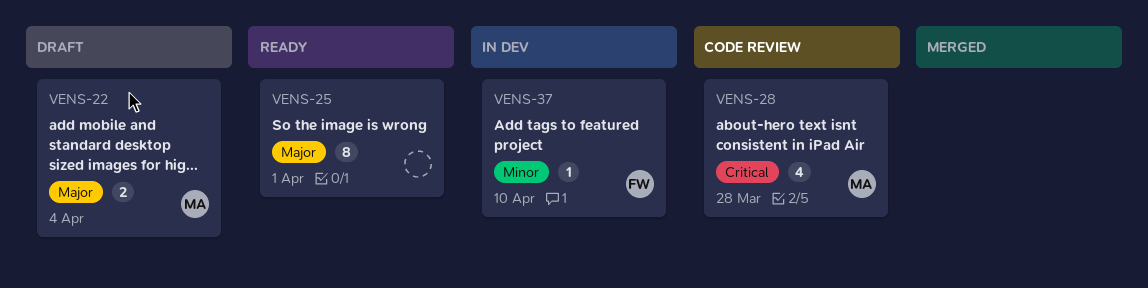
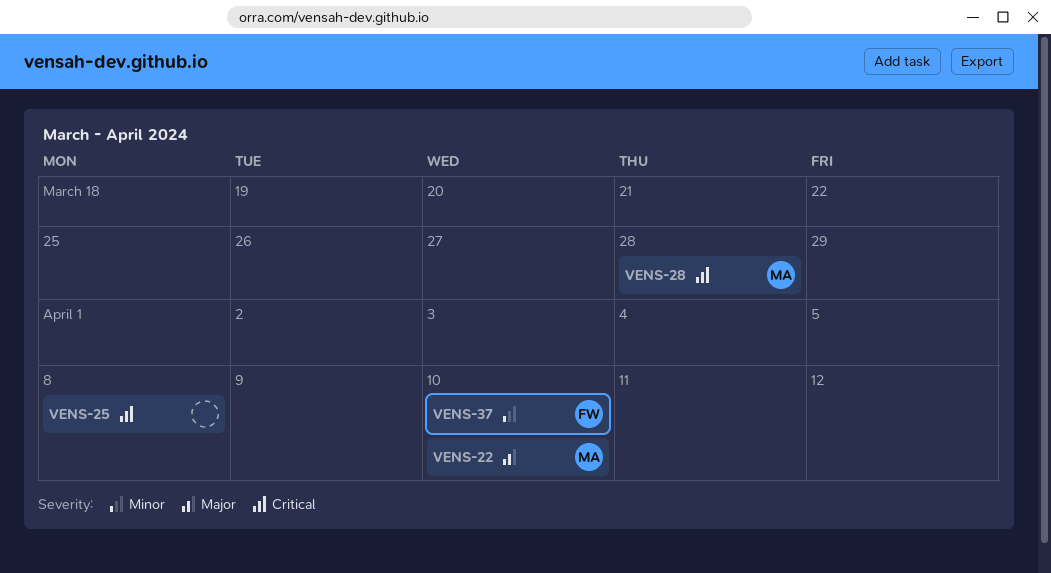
VENS-22, due: Apr 4 -> Apr 10
VENS-25, priority: Major -> Critical
VENS-25, due: Apr 1 -> Apr 8

